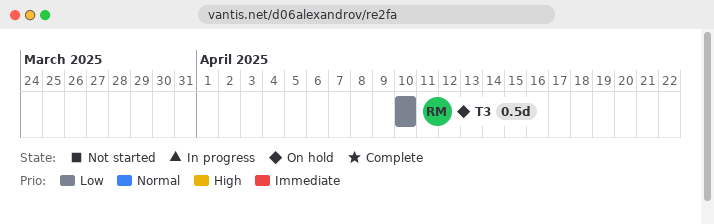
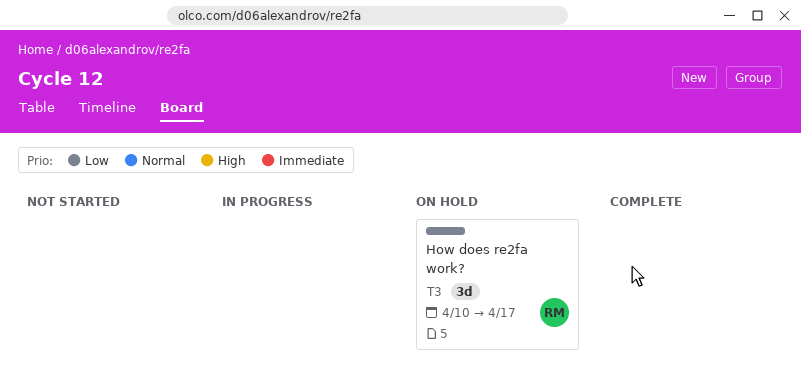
T3, estimate: 0.5d -> 3d
T3, due: Apr 10 -> Apr 17

